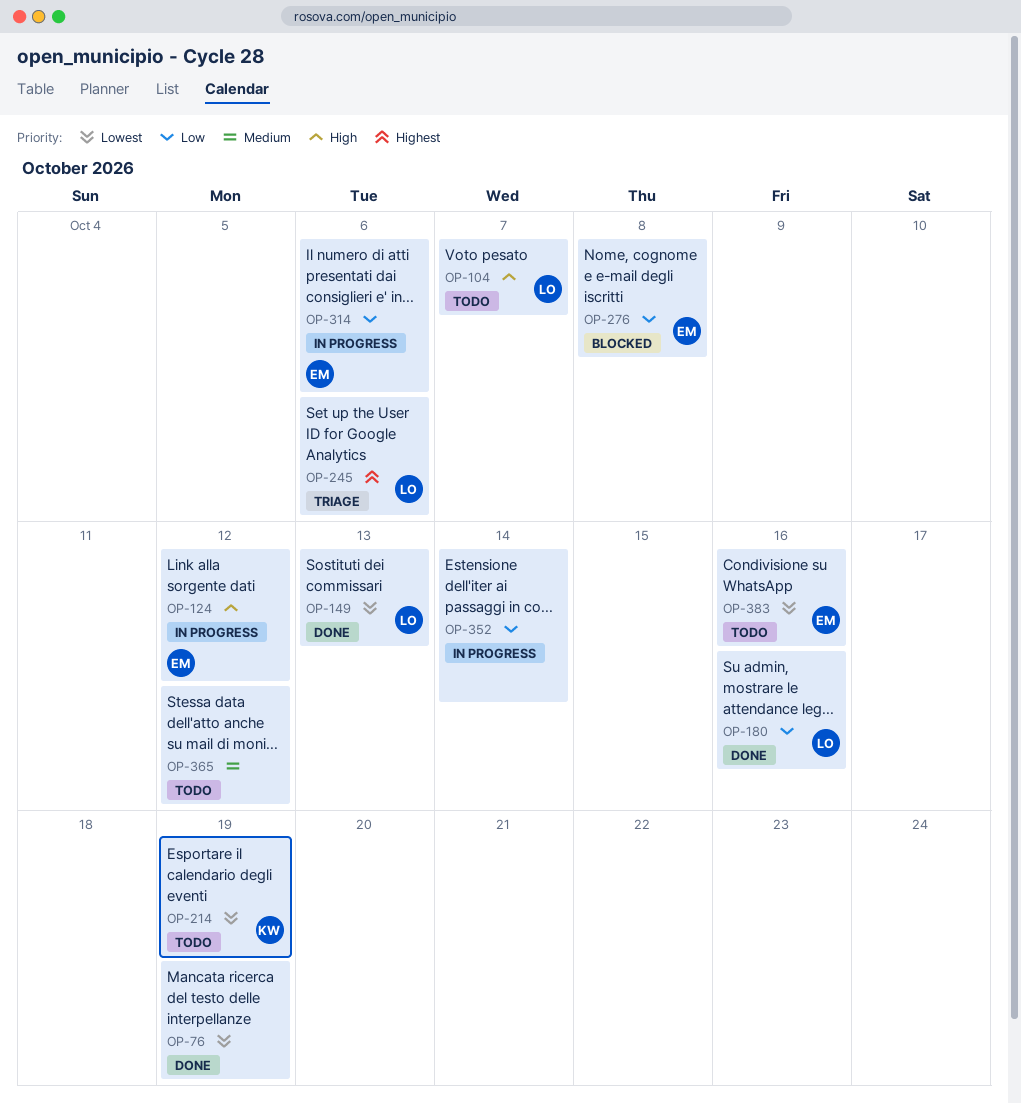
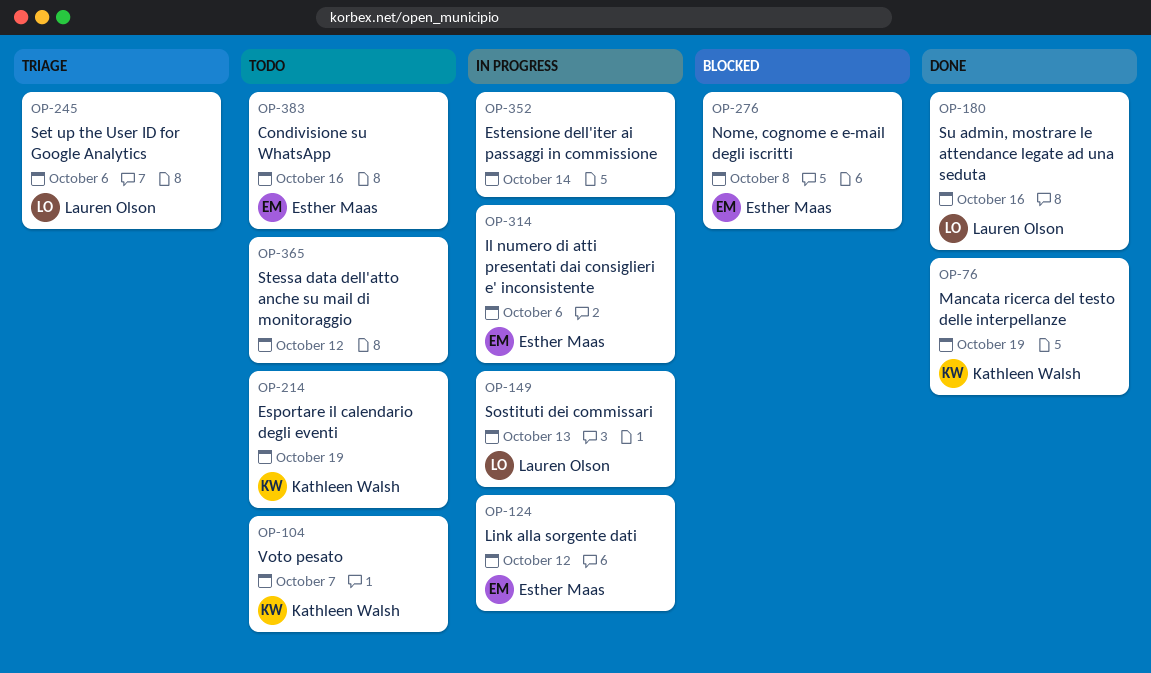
OP-76, owner: none -> Kathleen Walsh
OP-104, owner: Lauren Olson -> Kathleen Walsh
OP-149, status: Done -> In progress

